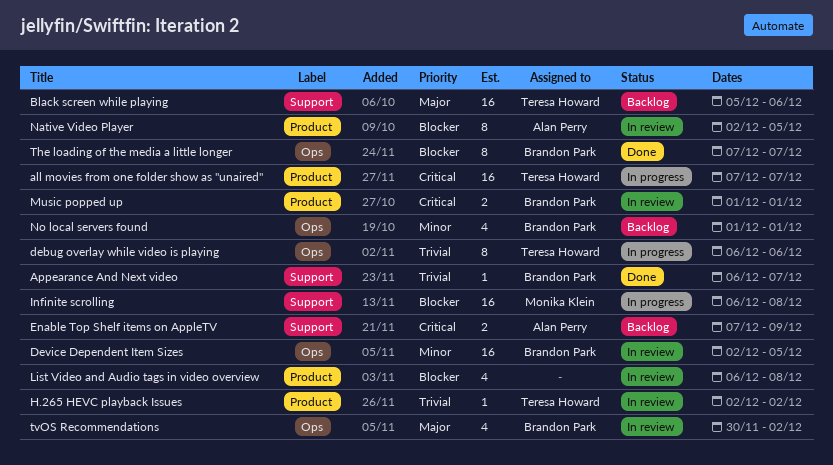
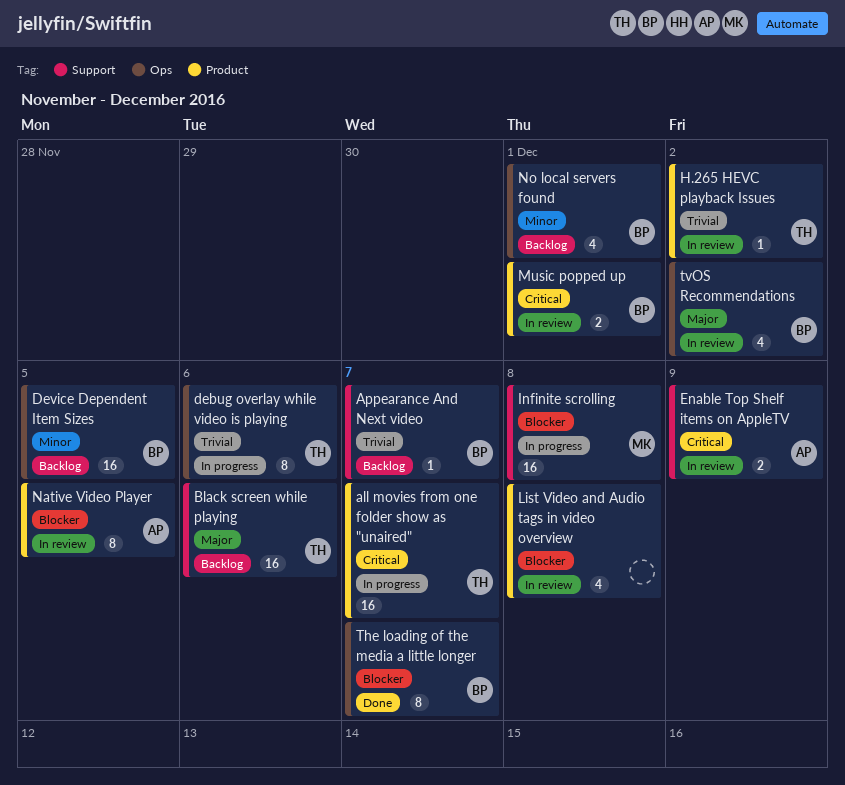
Appearance And Next video, status: Done -> Backlog
Device Dependent Item Sizes, status: In review -> Backlog
Enable Top Shelf items on AppleTV, status: Backlog -> In review

